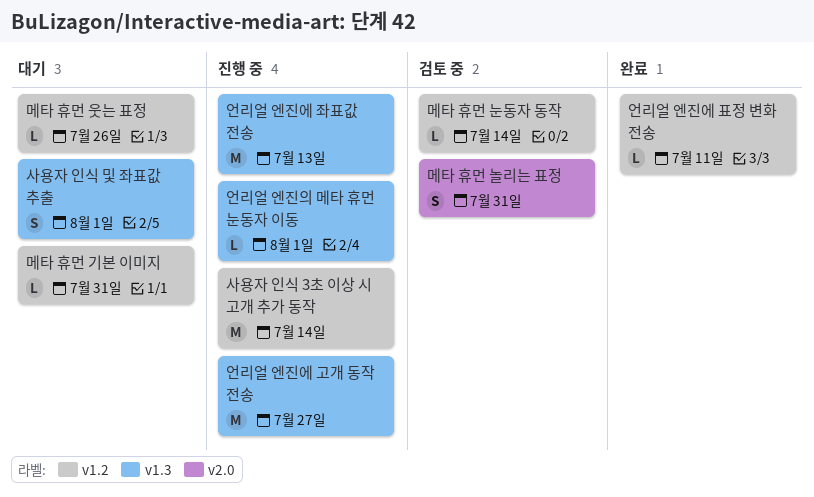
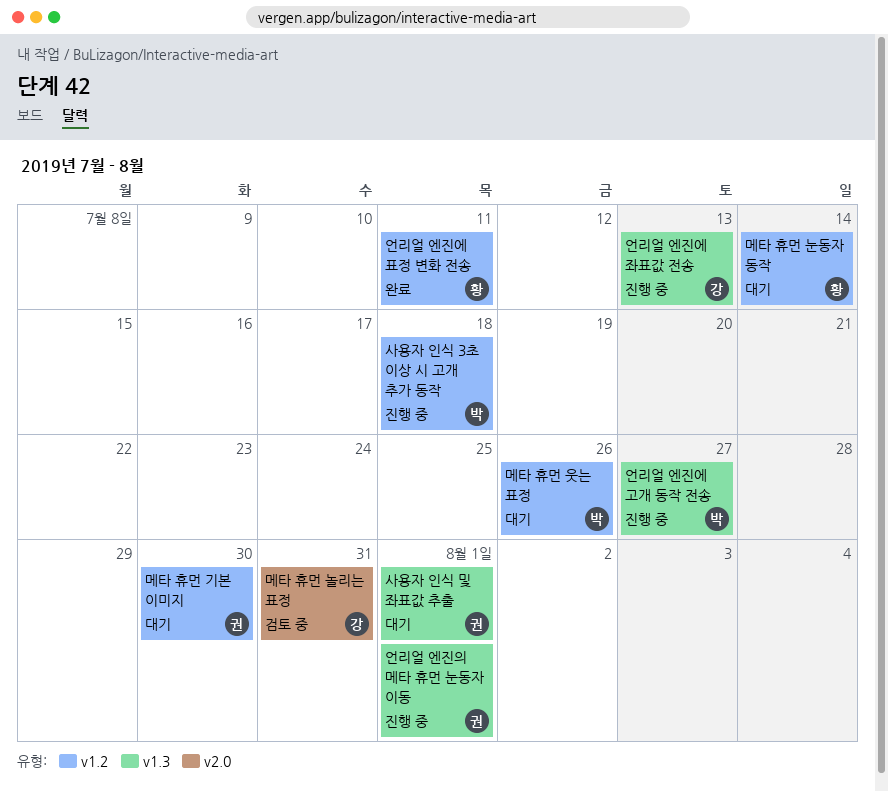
메타 휴먼 기본 이미지, due: Jul 31 -> Jul 30
메타 휴먼 눈동자 동작, status: 검토 중 -> 대기
사용자 인식 3초 이상 시 고개 추가 동작, due: Jul 14 -> Jul 18

